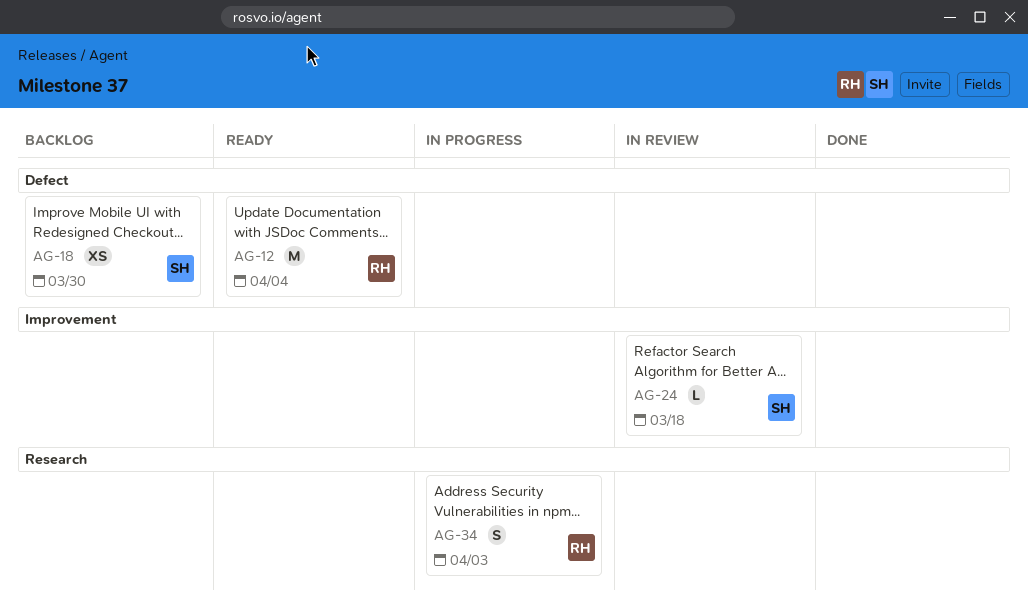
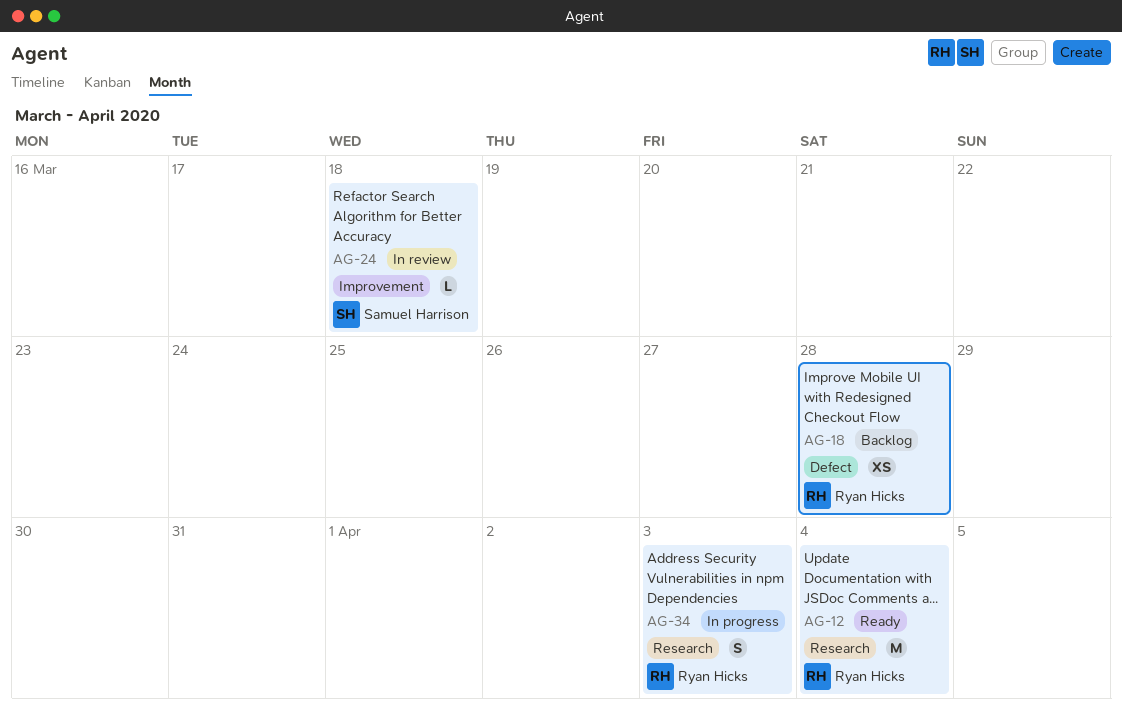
AG-12, label: Defect -> Research
AG-18, owner: Samuel Harrison -> Ryan Hicks
AG-18, due: Mar 30 -> Mar 28

